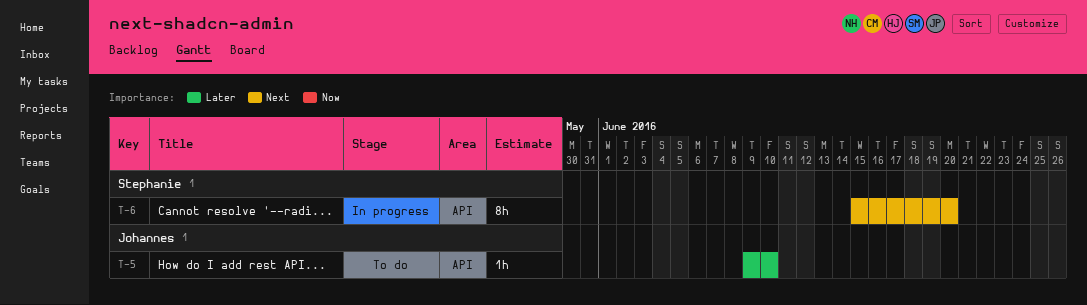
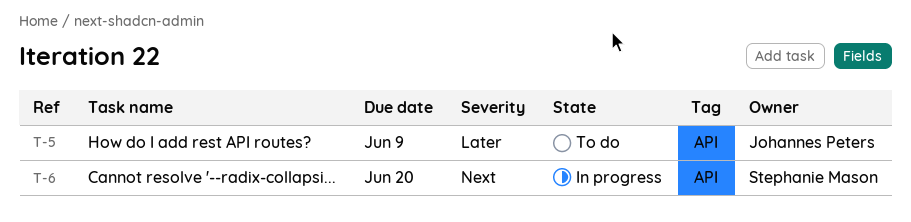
T-5, due: Jun 10 -> Jun 9

